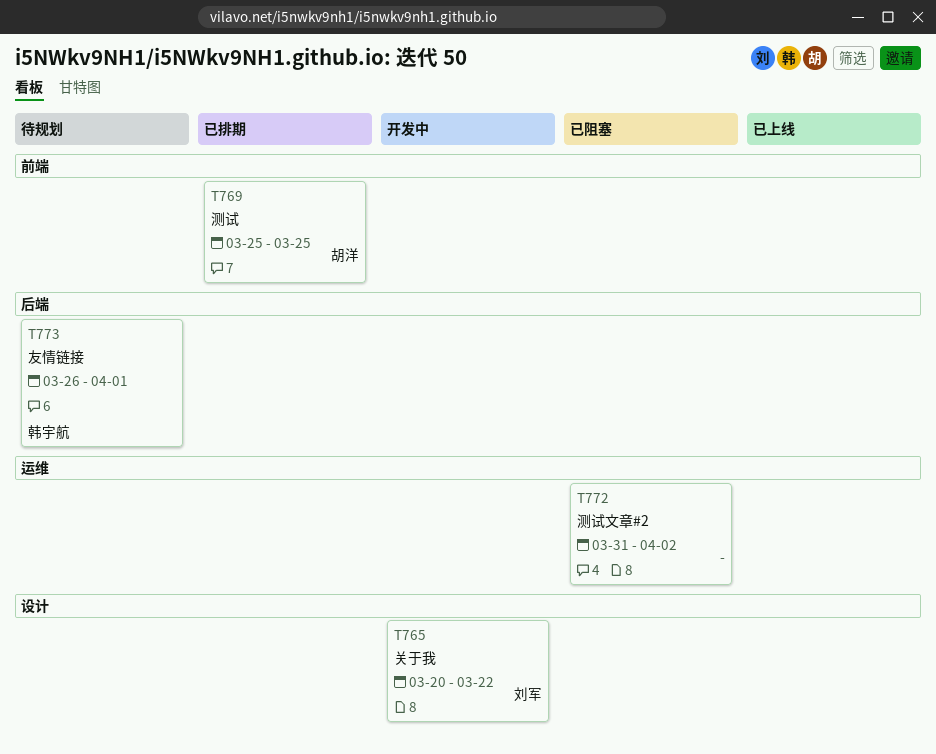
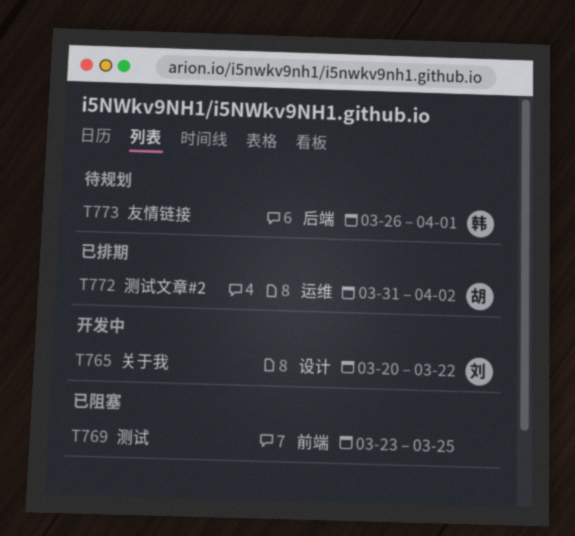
T769, status: 已排期 -> 已阻塞
T769, owner: 胡洋 -> none
T769, start: Mar 25 -> Mar 23
T772, status: 已阻塞 -> 已排期
T772, owner: none -> 胡洋

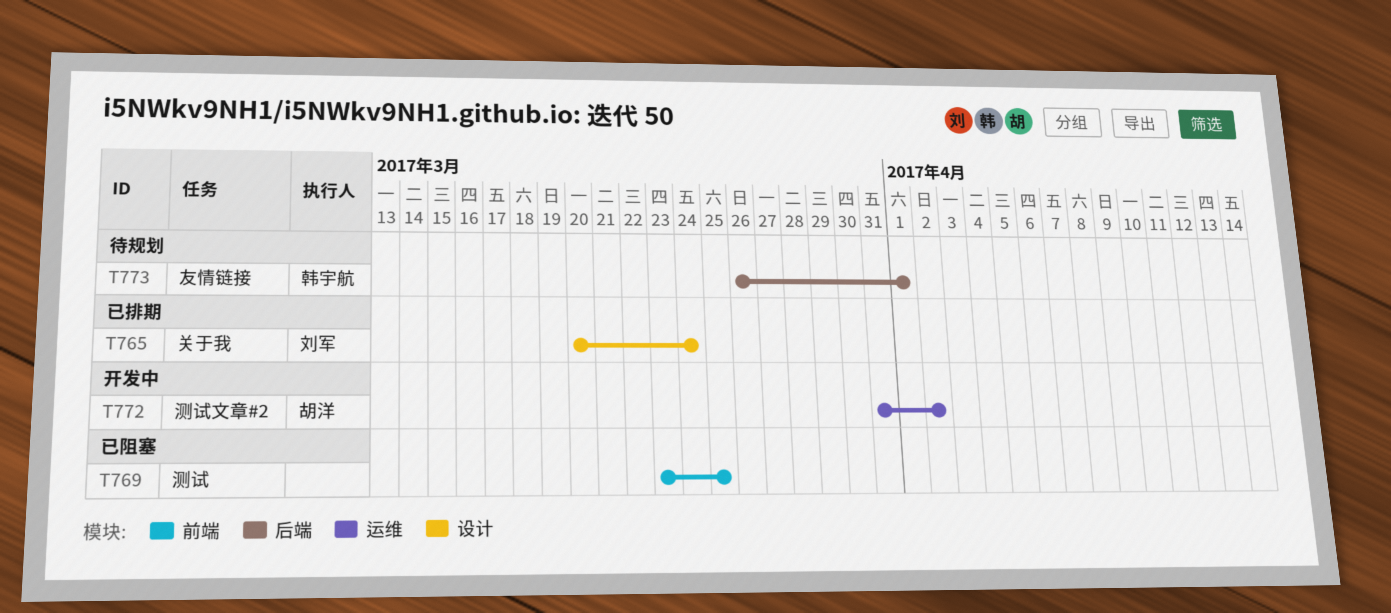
T765, status: 开发中 -> 已排期
T765, due: Mar 22 -> Mar 24
T772, status: 已排期 -> 开发中

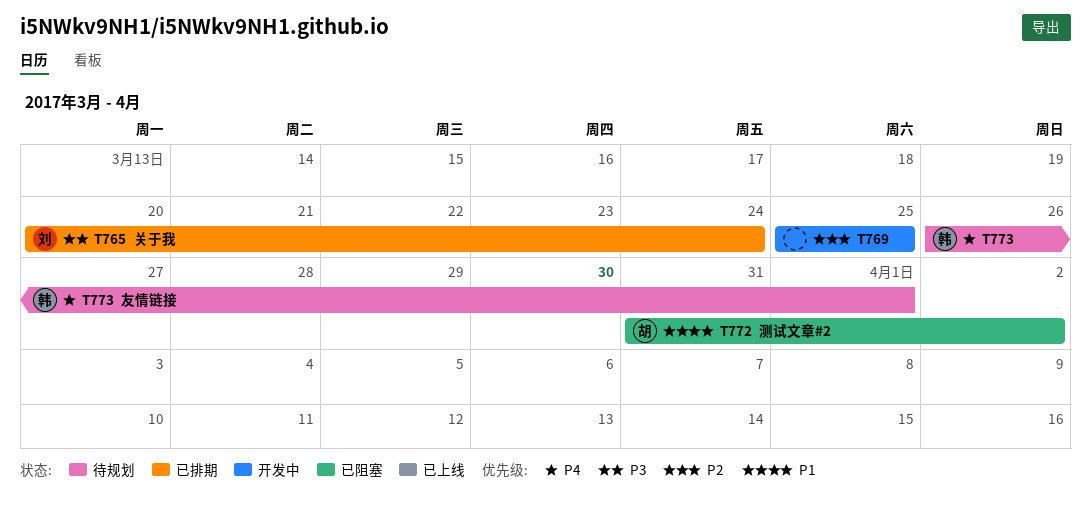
T769, status: 已阻塞 -> 开发中
T769, start: Mar 23 -> Mar 25
T772, status: 开发中 -> 已阻塞

